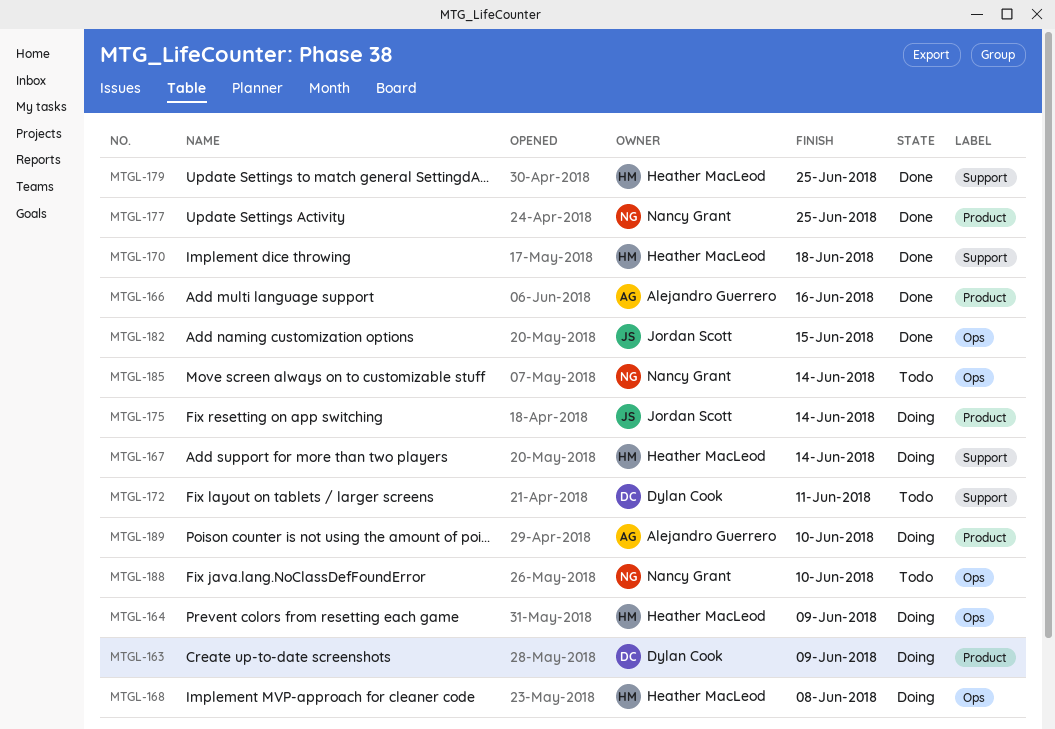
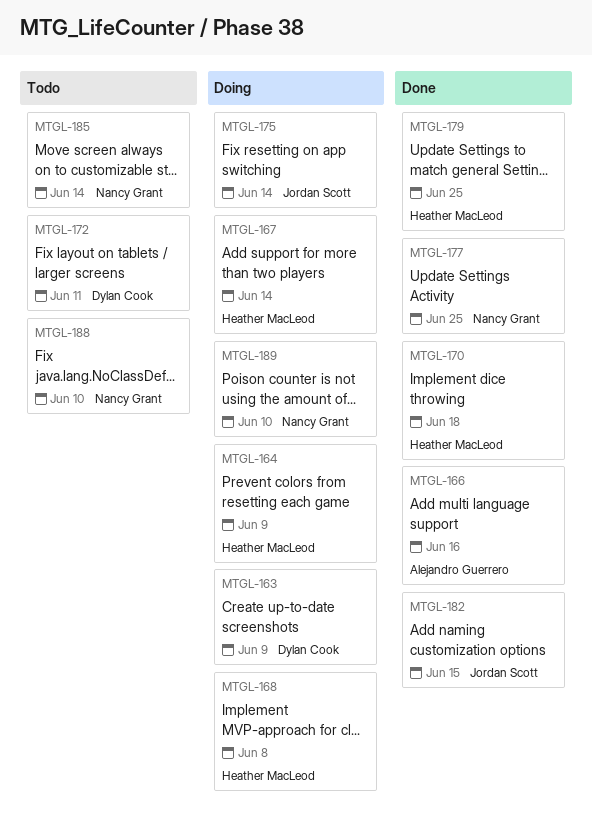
MTGL-189, owner: Alejandro Guerrero -> Nancy Grant

